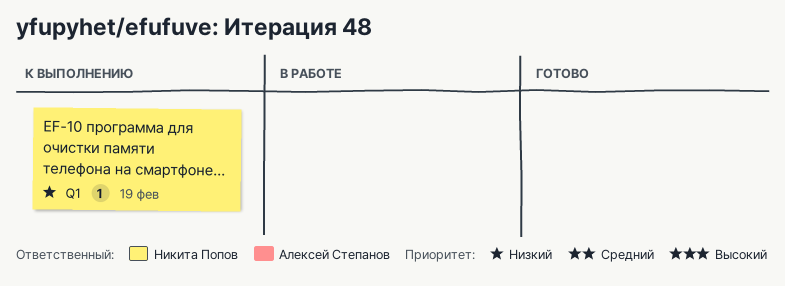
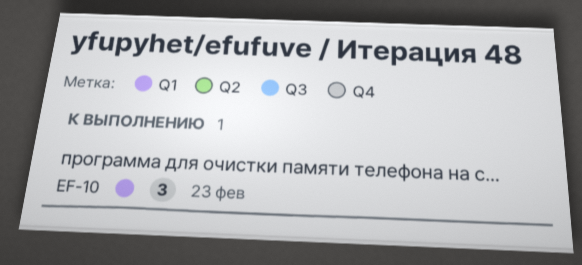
EF-10, estimate: 1 -> 3
EF-10, due: Feb 19 -> Feb 23

